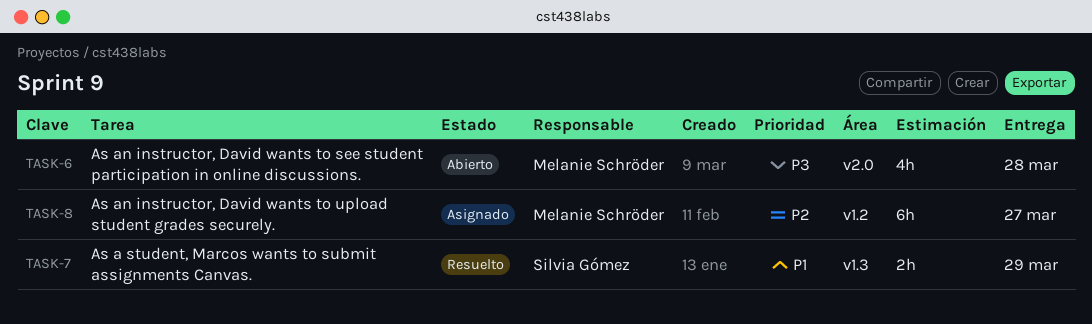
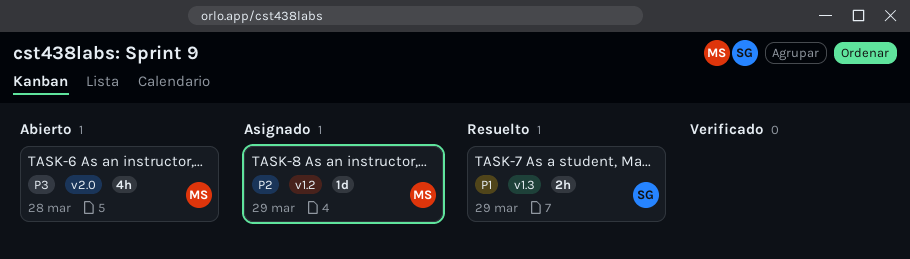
TASK-8, estimate: 6h -> 1d
TASK-8, due: Mar 27 -> Mar 29

